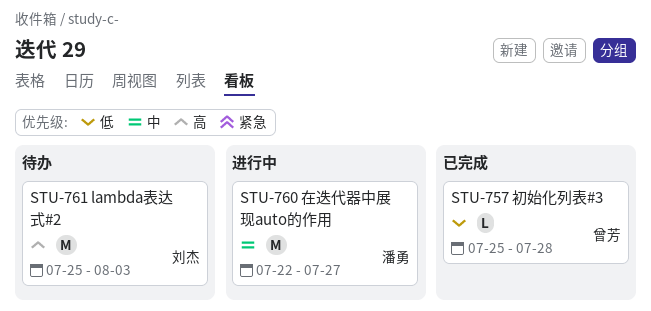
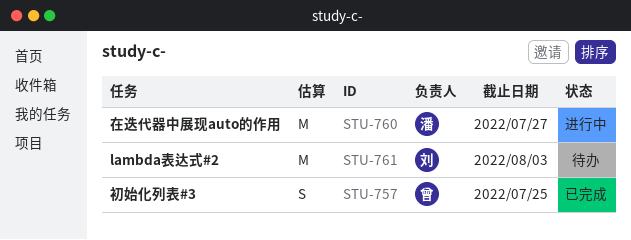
STU-757, estimate: L -> S
STU-757, due: Jul 28 -> Jul 25

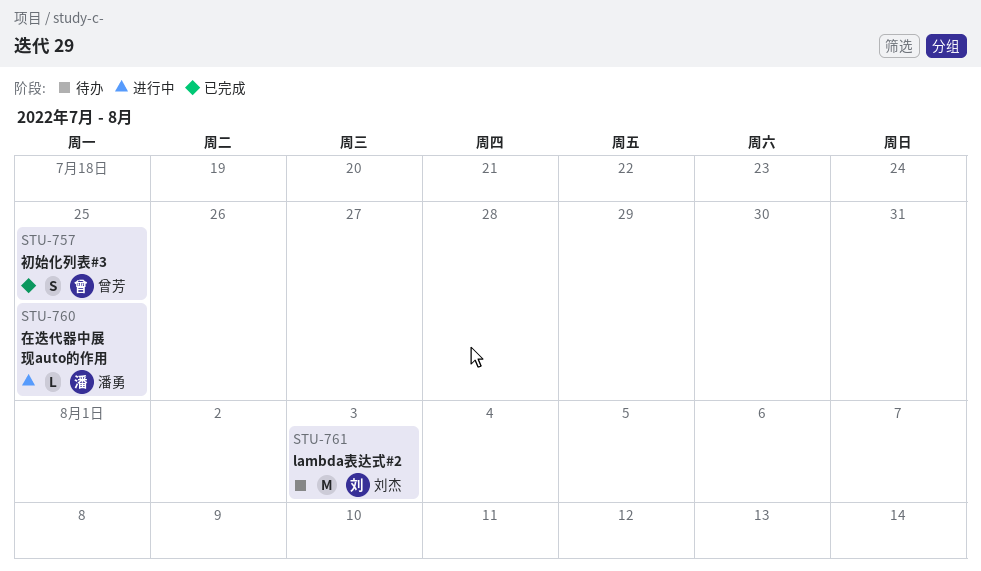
STU-760, estimate: M -> L
STU-760, due: Jul 27 -> Jul 25

